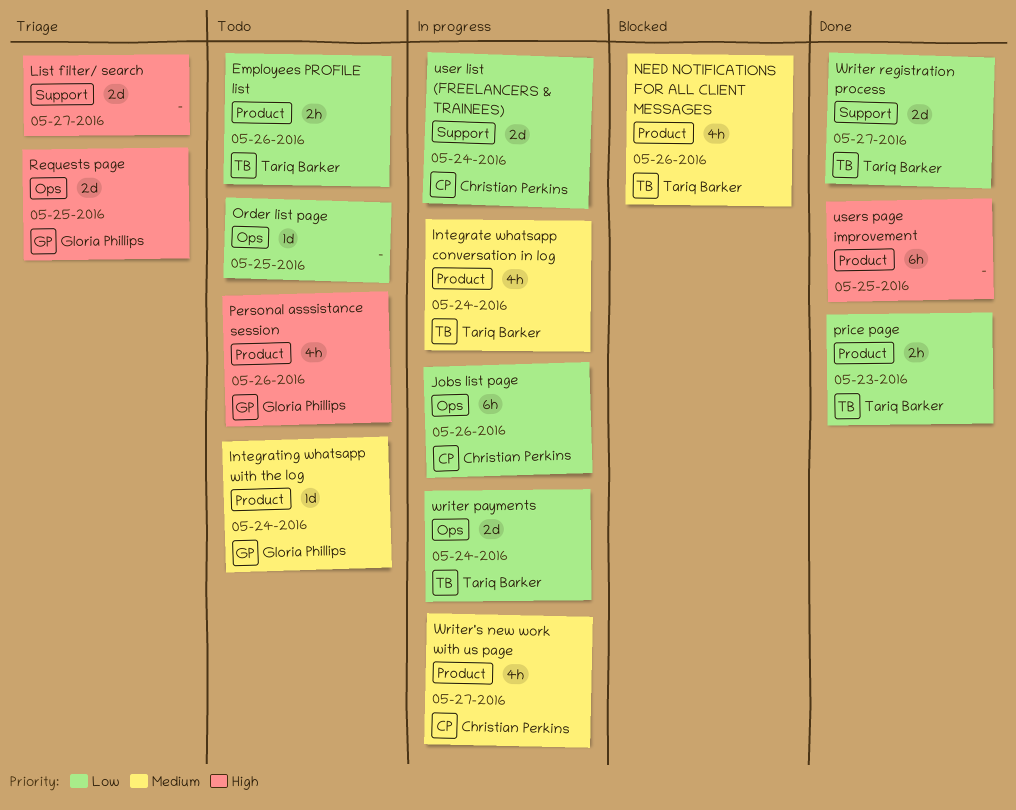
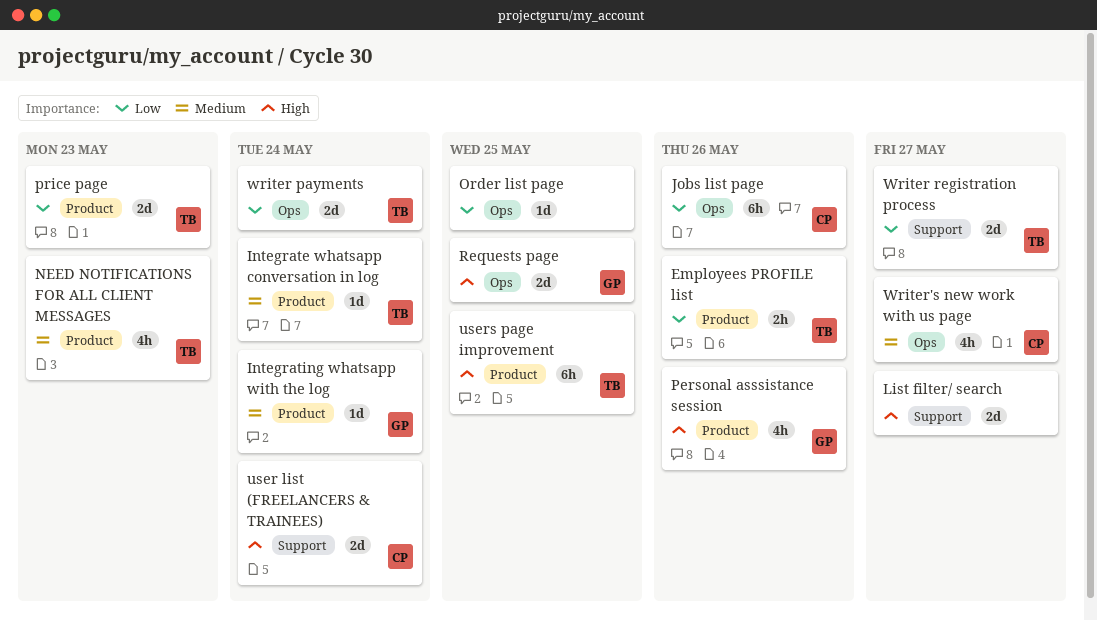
Integrate whatsapp conversation in log, estimate: 4h -> 1d
NEED NOTIFICATIONS FOR ALL CLIENT MESSAGES, due: May 26 -> May 23
price page, estimate: 2h -> 2d
user list (FREELANCERS & TRAINEES), priority: Low -> High
users page improvement, owner: none -> Tariq Barker
Writer's new work with us page, label: Product -> Ops

